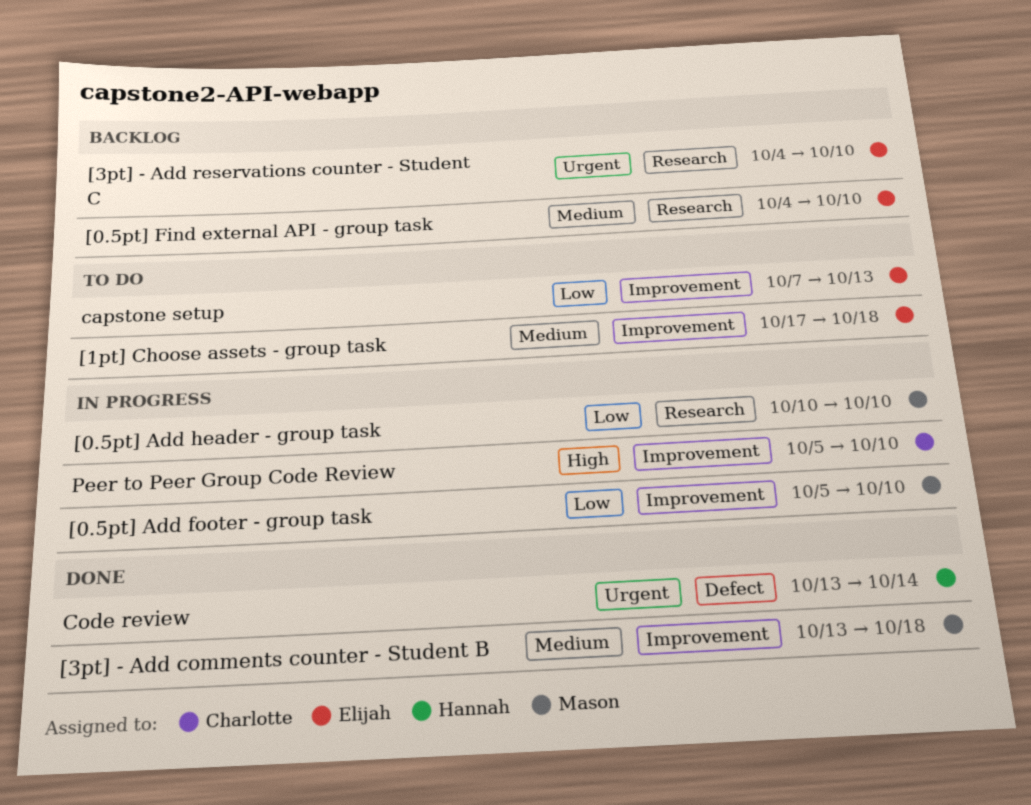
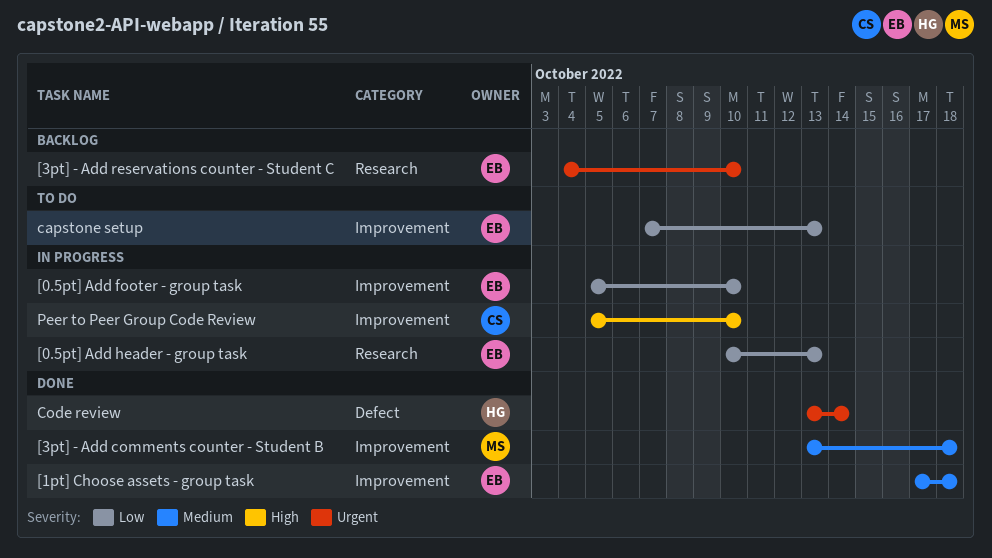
[0.5pt] Add footer - group task, owner: Mason -> Elijah
[0.5pt] Add header - group task, owner: Mason -> Elijah
[0.5pt] Add header - group task, due: Oct 10 -> Oct 13
[0.5pt] Find external API - group task: present -> none
[1pt] Choose assets - group task, status: To do -> Done

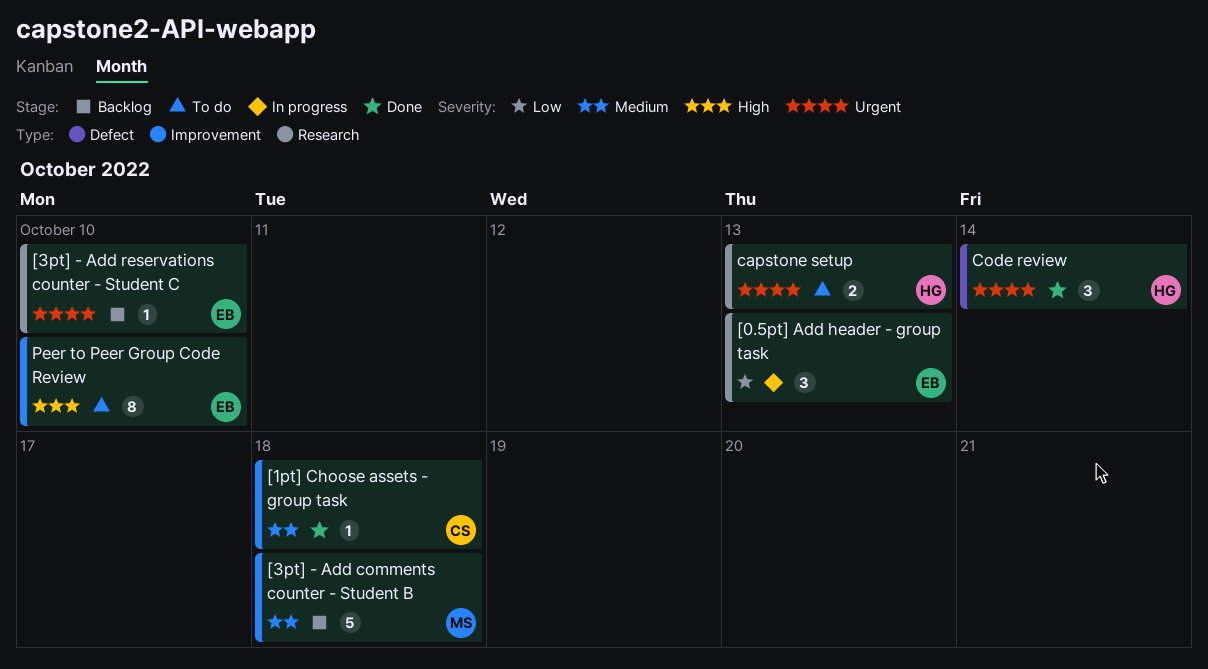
[0.5pt] Add footer - group task: present -> none
[1pt] Choose assets - group task, owner: EB -> CS
[3pt] - Add comments counter - Student B, status: Done -> Backlog
capstone setup, owner: EB -> HG
capstone setup, priority: Low -> Urgent
capstone setup, label: Improvement -> Research
Peer to Peer Group Code Review, status: In progress -> To do
Peer to Peer Group Code Review, owner: CS -> EB

